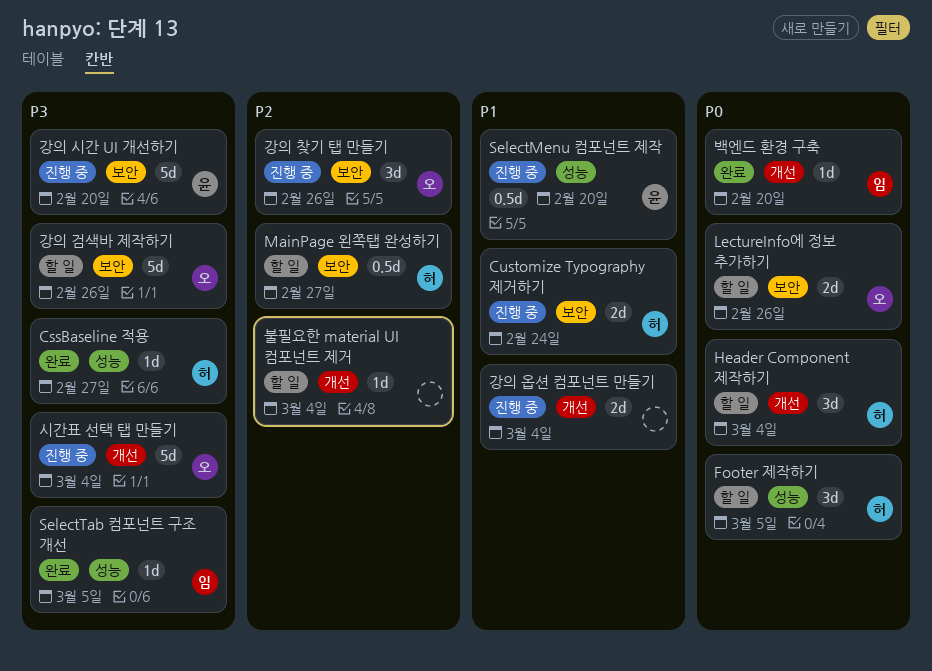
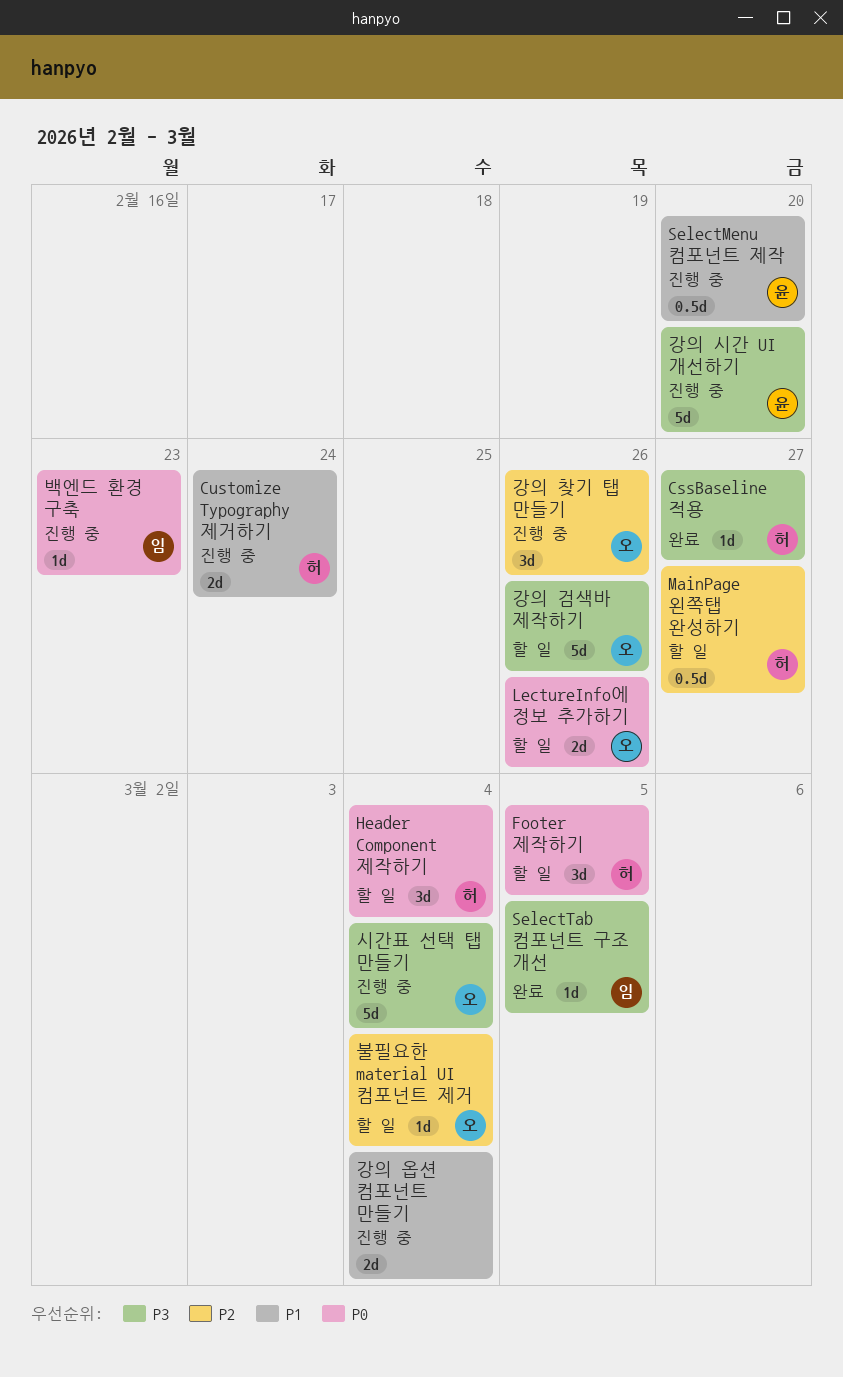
백엔드 환경 구축, status: 완료 -> 진행 중
백엔드 환경 구축, due: Feb 20 -> Feb 23
불필요한 material UI 컴포넌트 제거, owner: none -> 오

